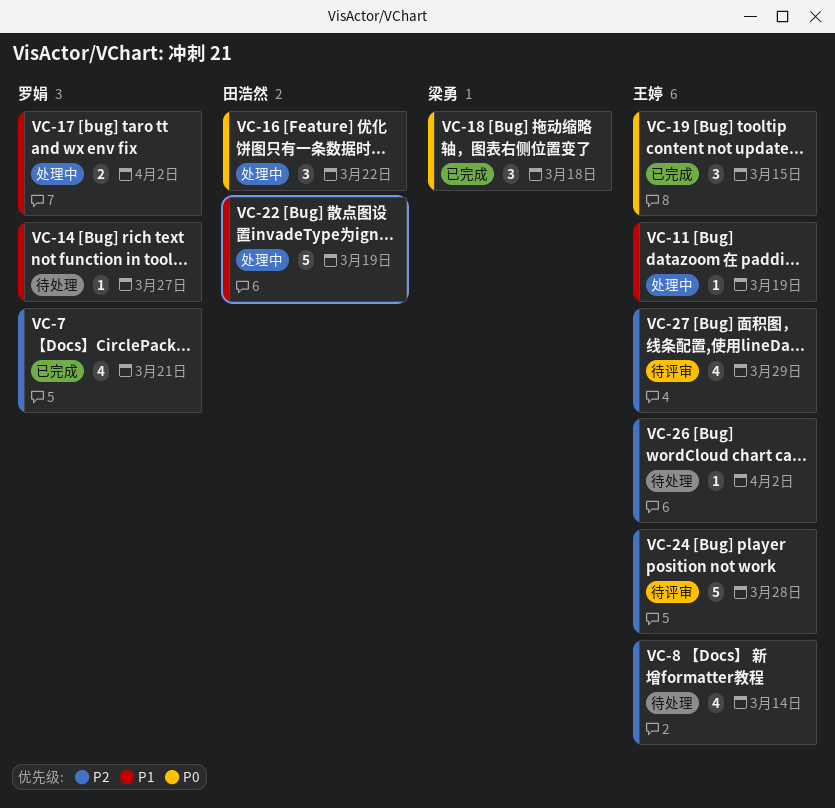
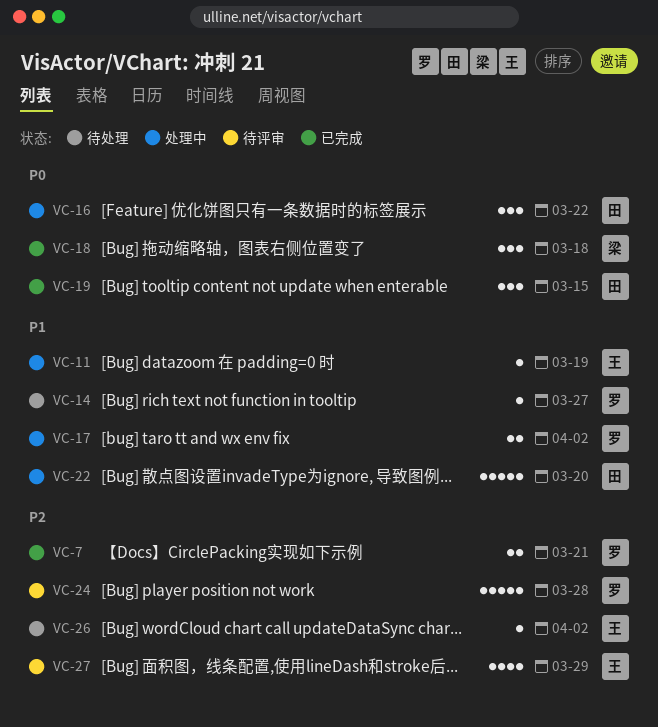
VC-7, estimate: 4 -> 2
VC-8: present -> none
VC-19, owner: 王婷 -> 田浩然
VC-22, due: Mar 19 -> Mar 20
VC-24, owner: 王婷 -> 罗娟

